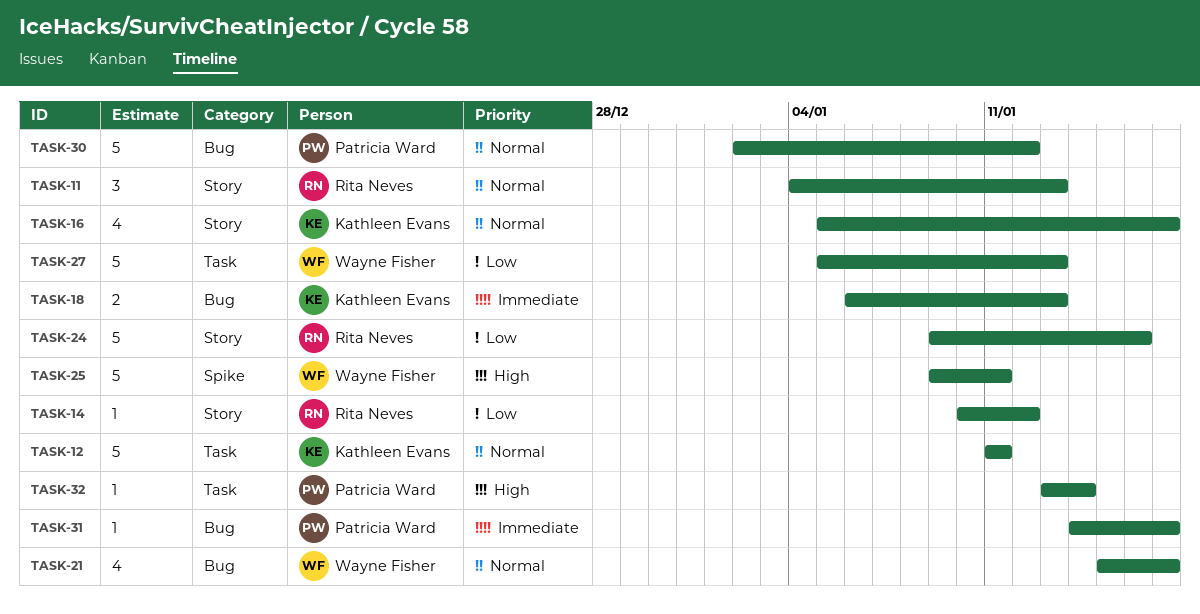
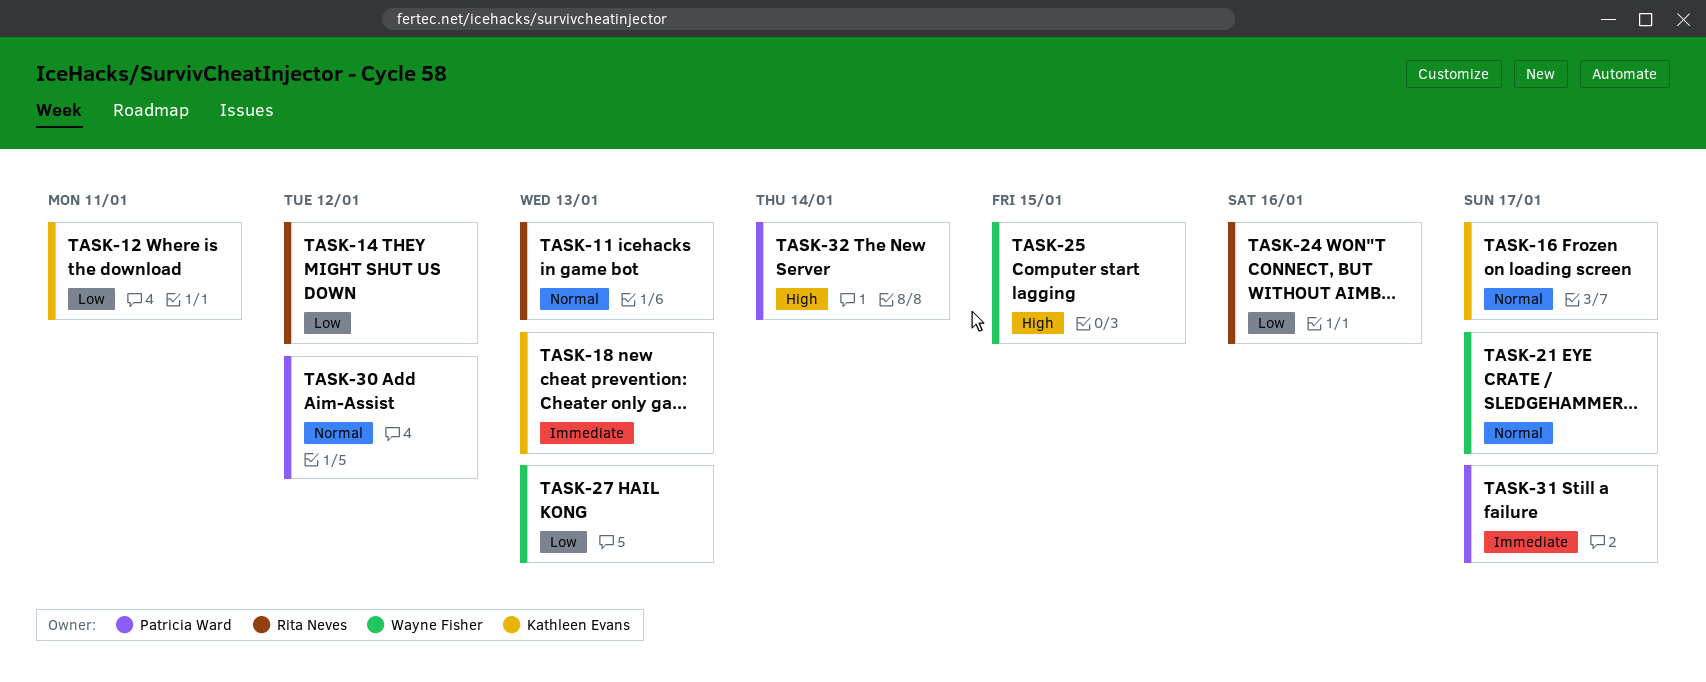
TASK-12, priority: Normal -> Low
TASK-25, due: Jan 11 -> Jan 15

